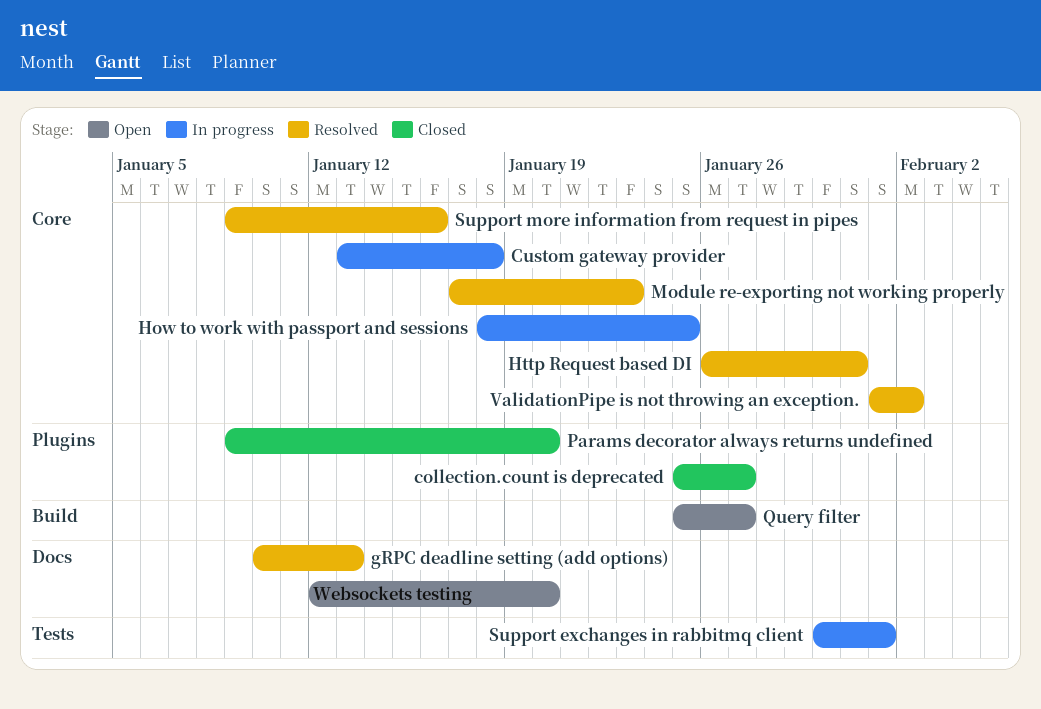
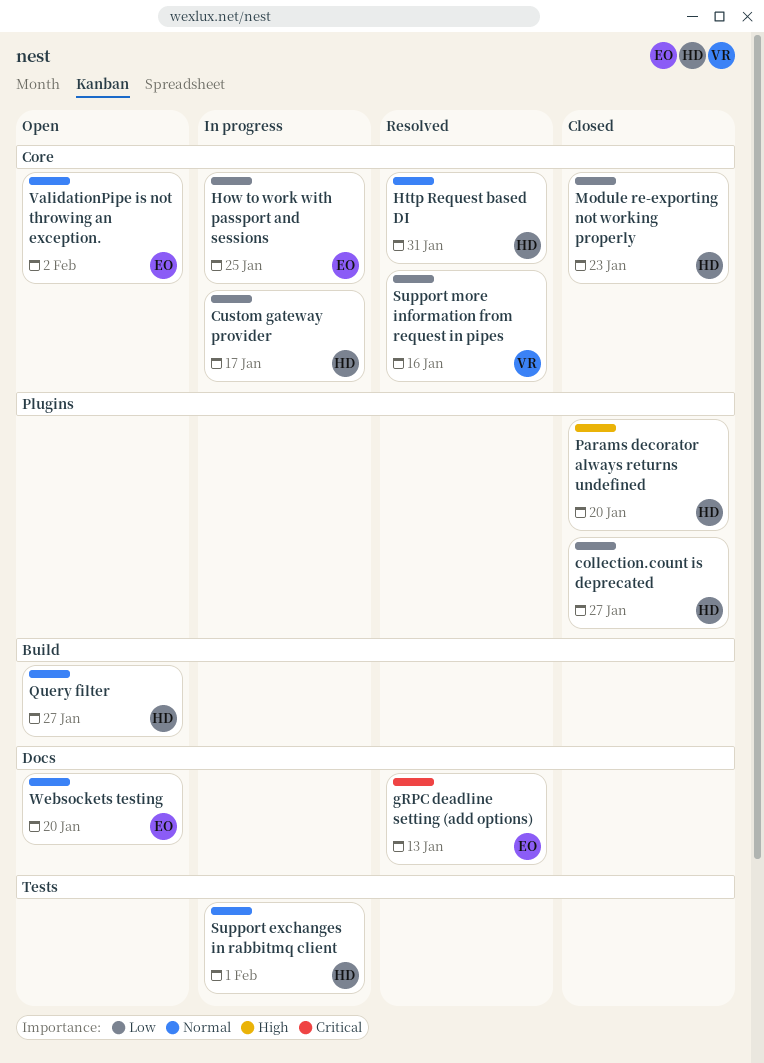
Custom gateway provider, due: Jan 18 -> Jan 17
Module re-exporting not working properly, status: Resolved -> Closed
ValidationPipe is not throwing an exception., status: Resolved -> Open

